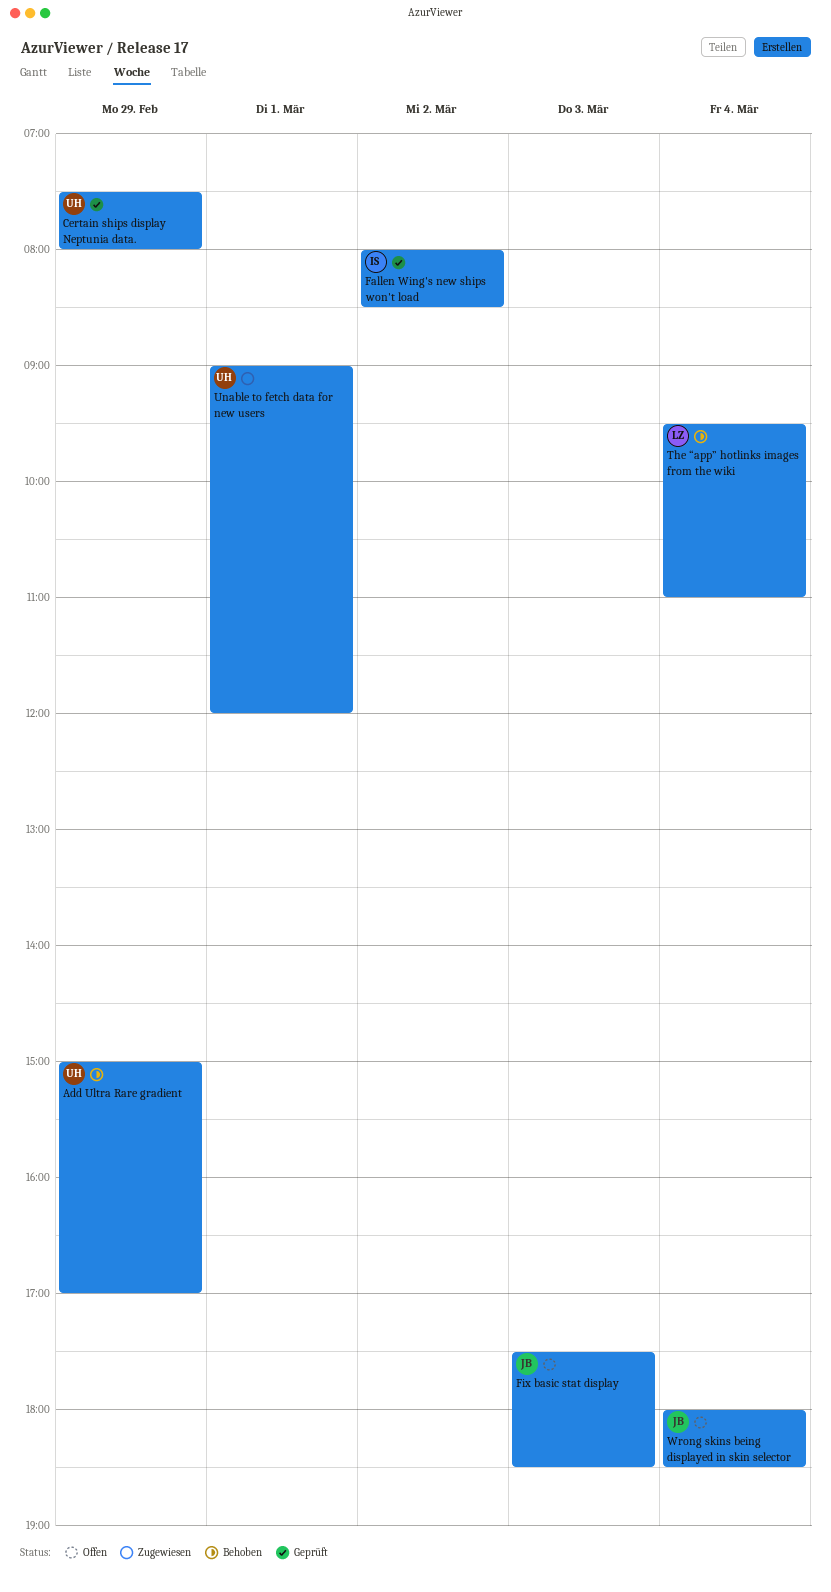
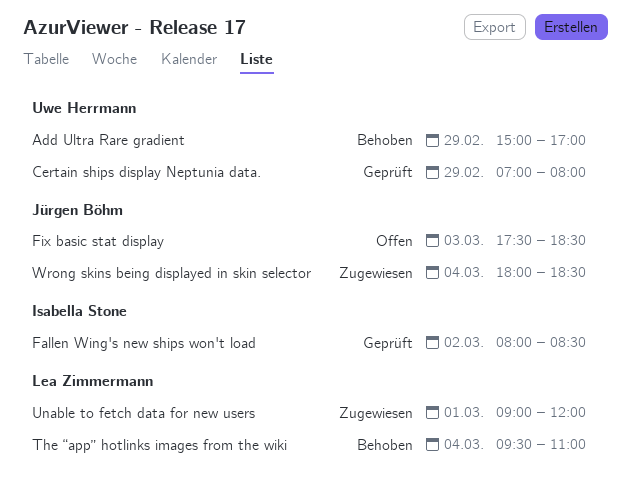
Certain ships display Neptunia data., begins: 07:30 -> 07:00
Unable to fetch data for new users, owner: Uwe Herrmann -> Lea Zimmermann
Wrong skins being displayed in skin selector, status: Offen -> Zugewiesen

